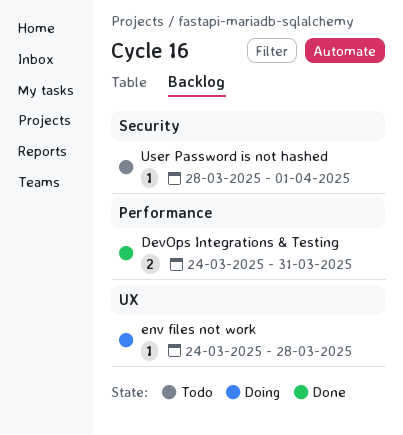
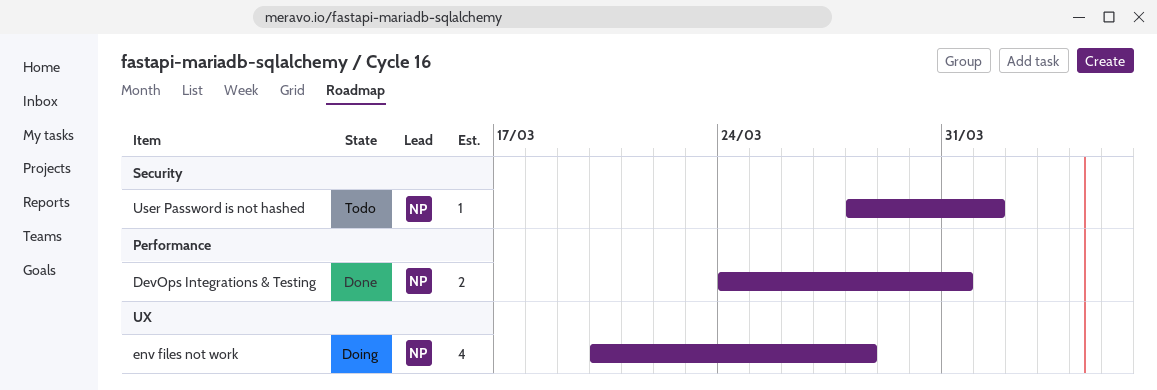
env files not work, estimate: 1 -> 4
env files not work, start: Mar 24 -> Mar 20

